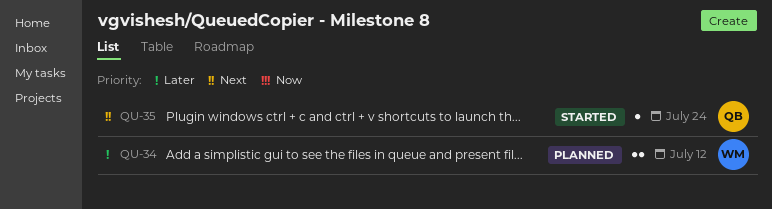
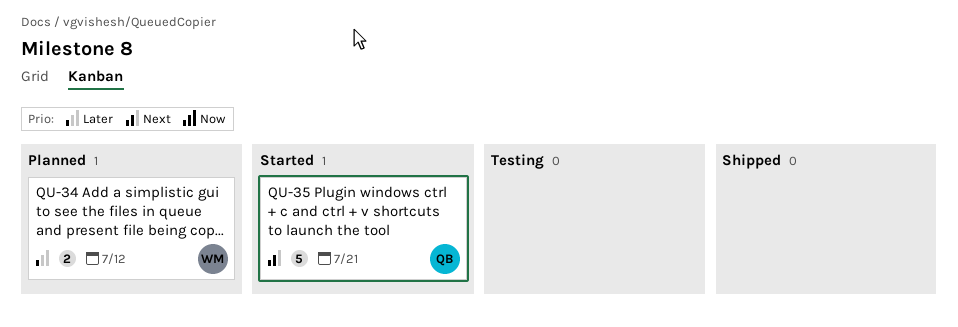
QU-35, estimate: 1 -> 5
QU-35, due: Jul 24 -> Jul 21

